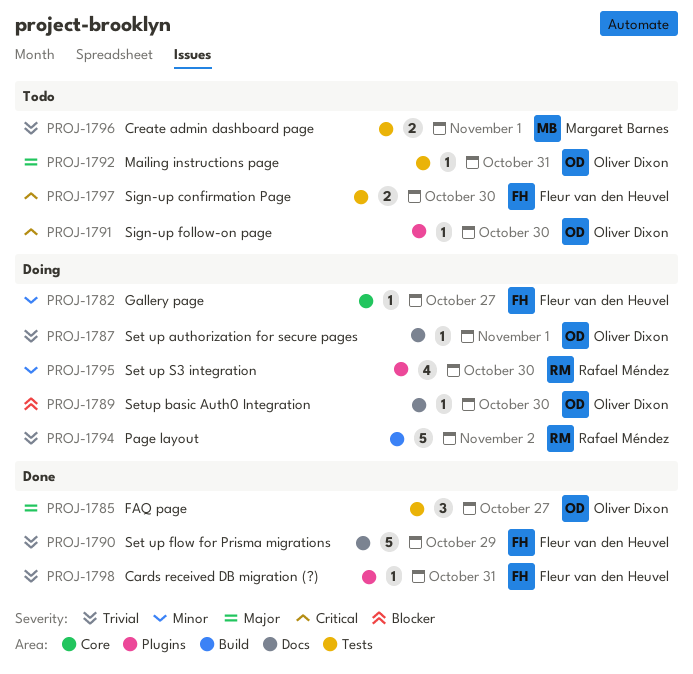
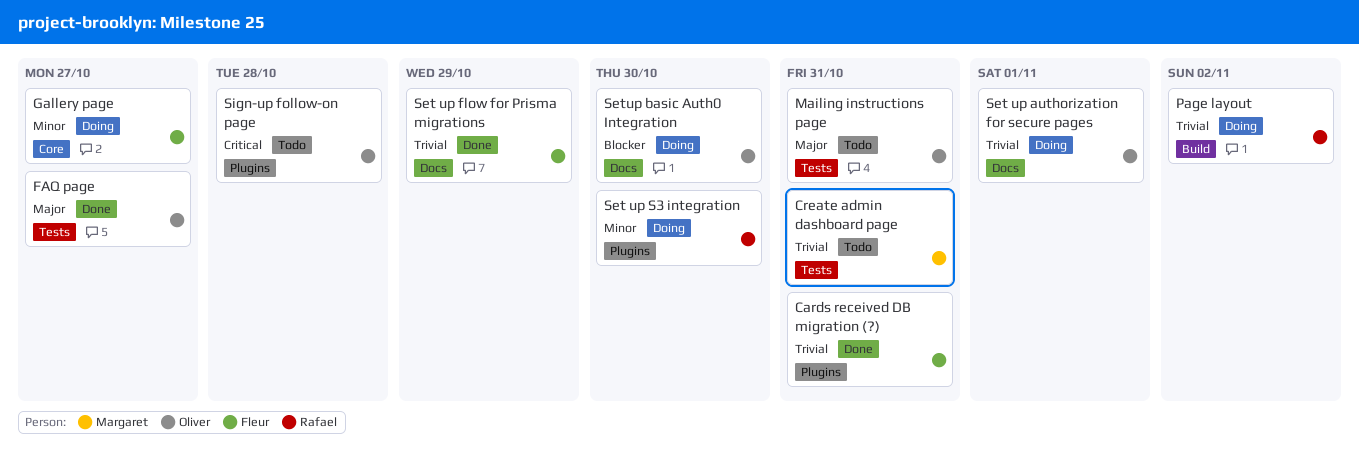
Create admin dashboard page, due: Nov 1 -> Oct 31
Sign-up confirmation Page: present -> none
Sign-up follow-on page, due: Oct 30 -> Oct 28

